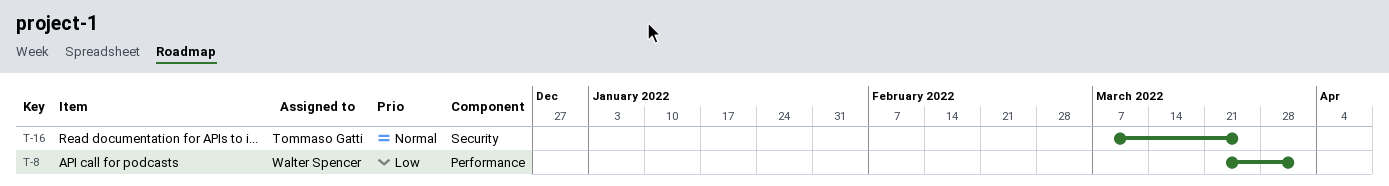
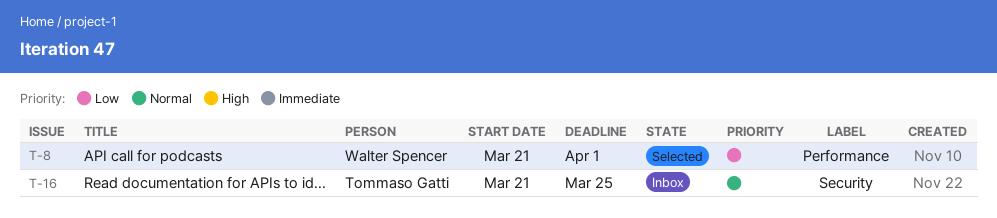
T-16, start: Mar 7 -> Mar 21

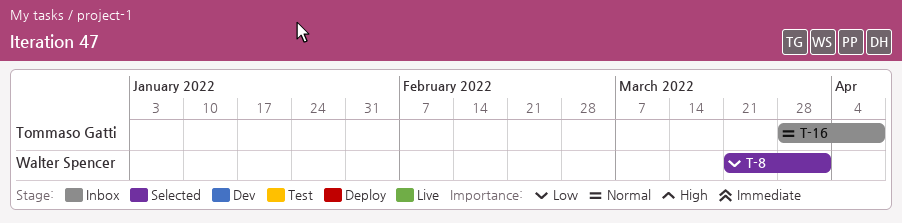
T-16, start: Mar 21 -> Mar 28
T-16, due: Mar 25 -> Apr 8

